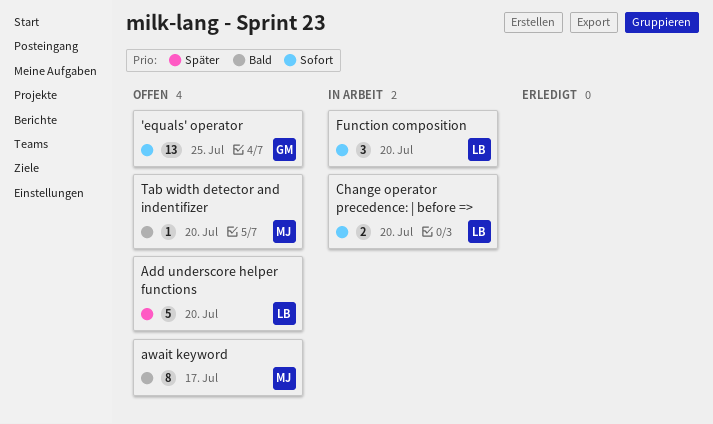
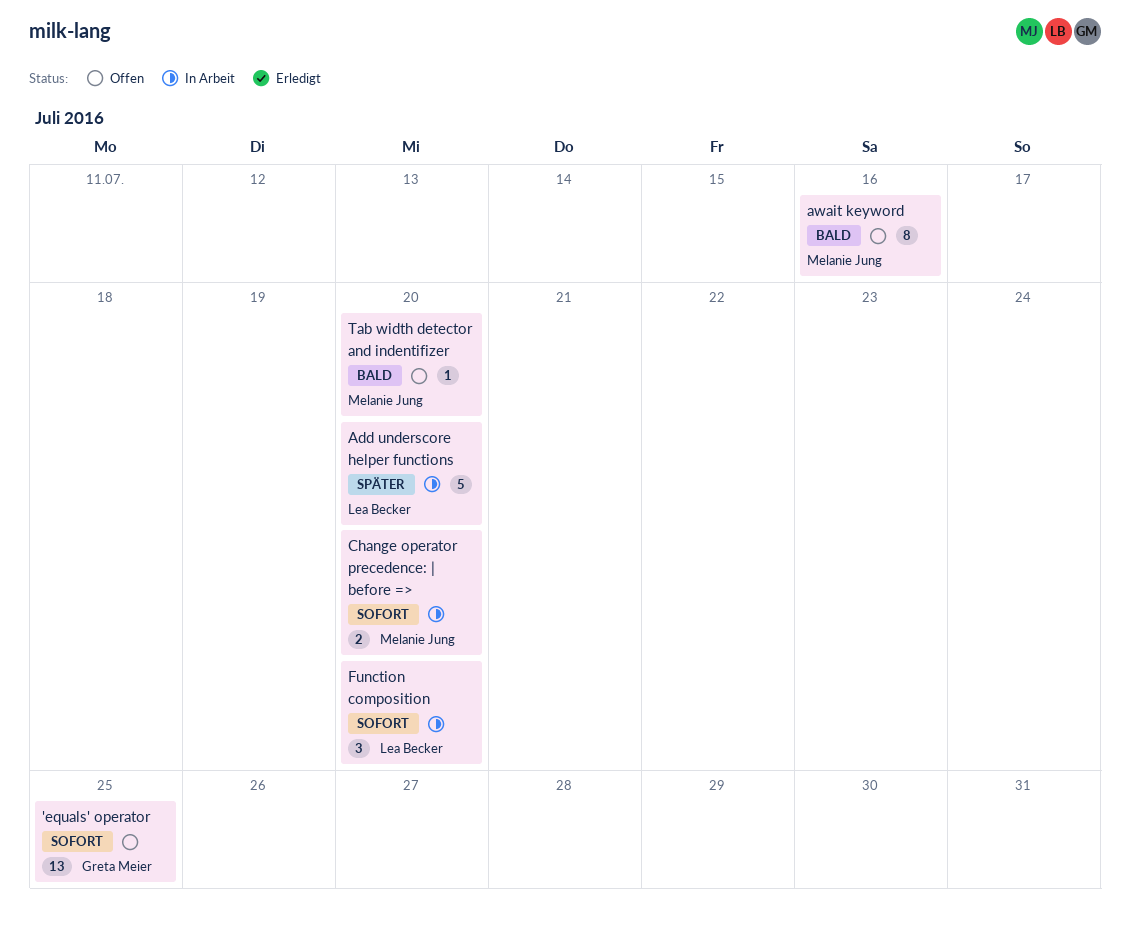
Add underscore helper functions, status: Offen -> In Arbeit
await keyword, due: Jul 17 -> Jul 16
Change operator precedence: | before =>, owner: Lea Becker -> Melanie Jung

